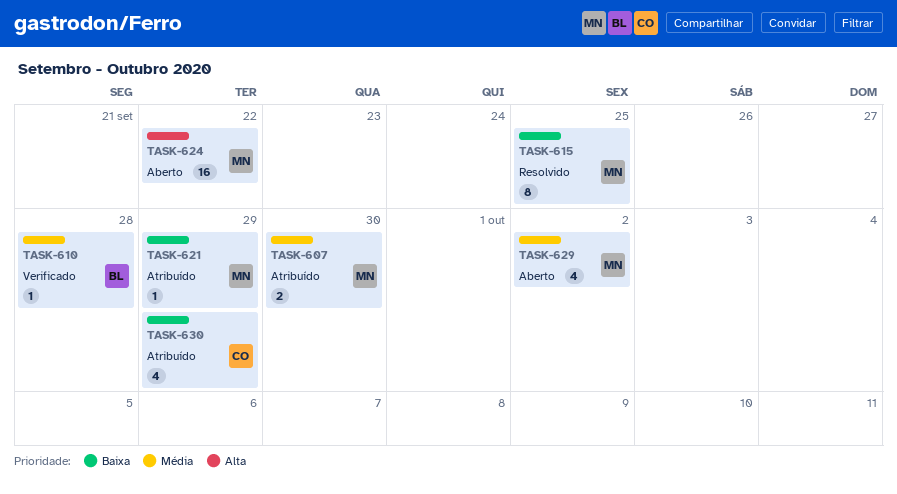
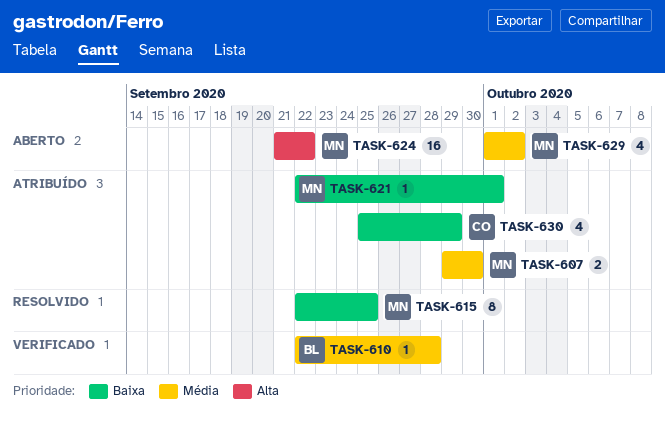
TASK-621, due: Sep 29 -> Oct 1

